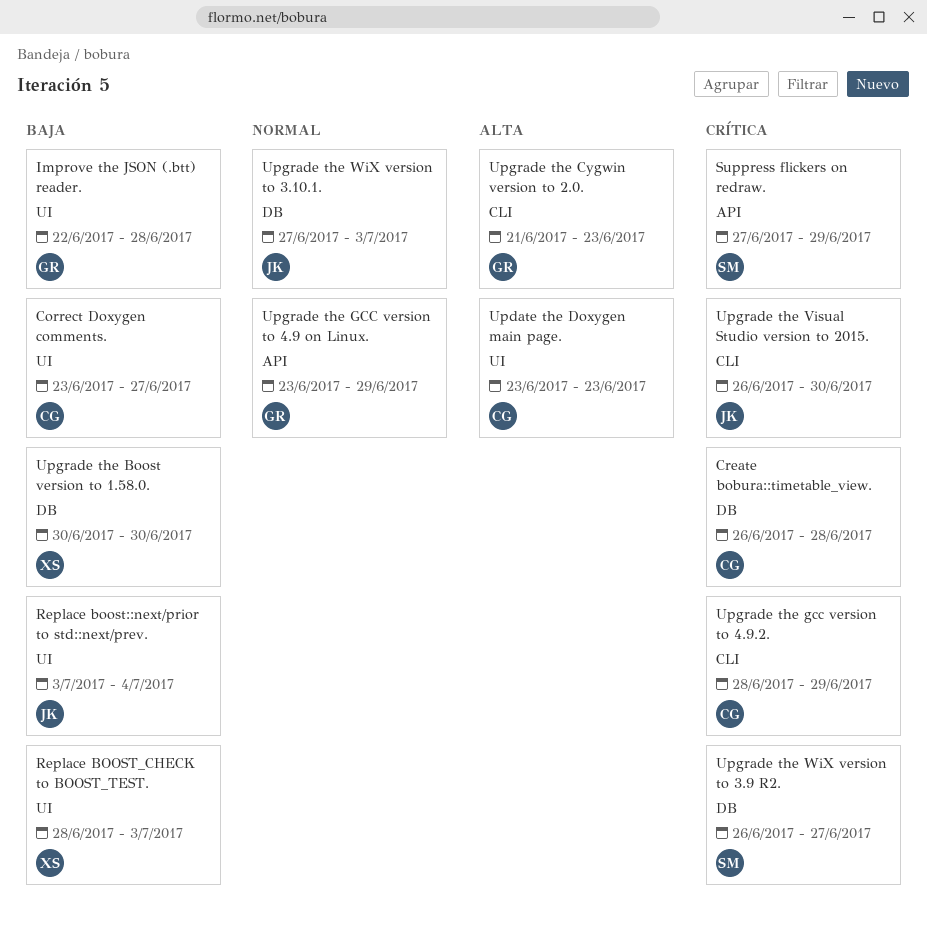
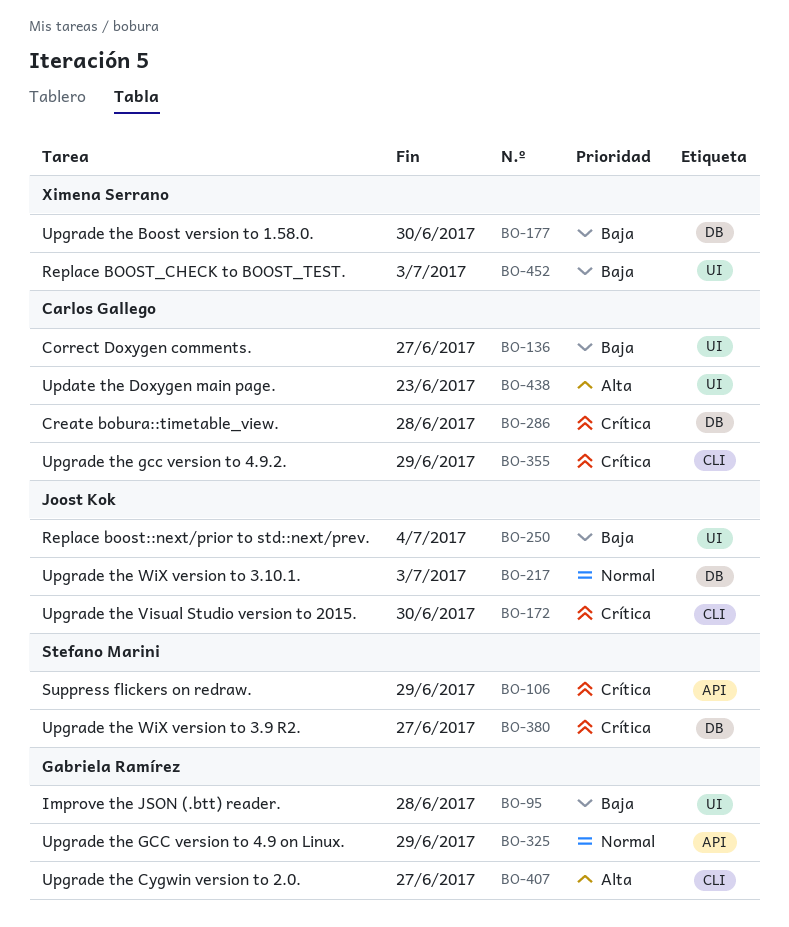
Upgrade the Cygwin version to 2.0., due: Jun 23 -> Jun 27

